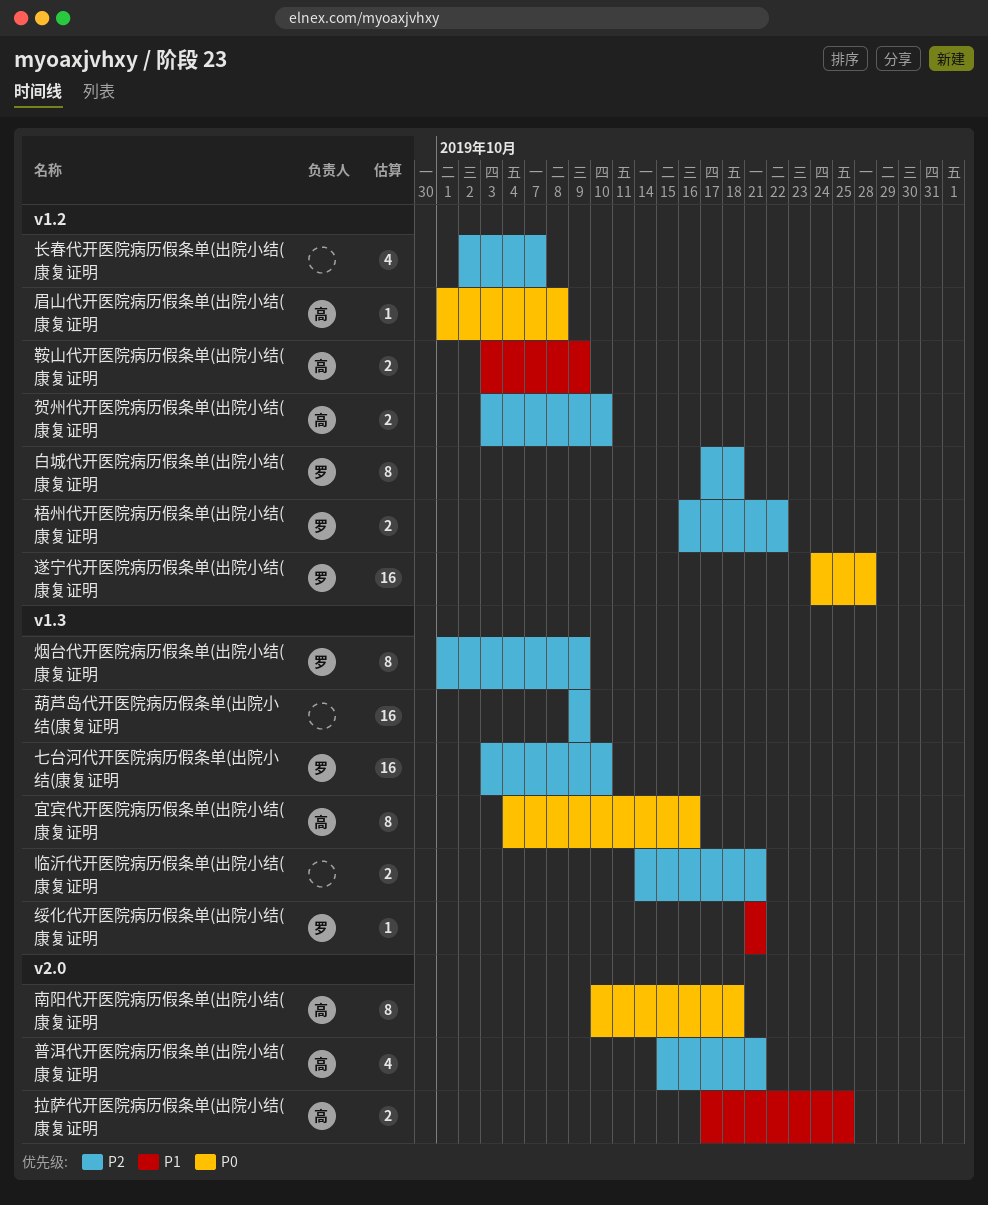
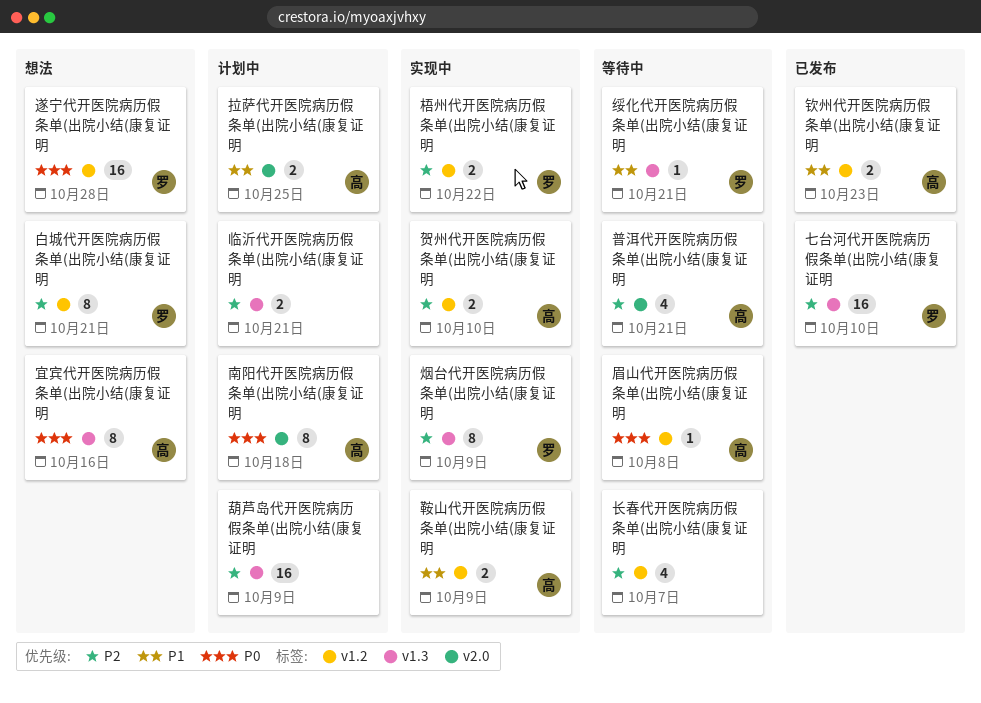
白城代开医院病历假条单(出院小结(康复证明, due: Oct 18 -> Oct 21
钦州代开医院病历假条单(出院小结(康复证明: none -> present

